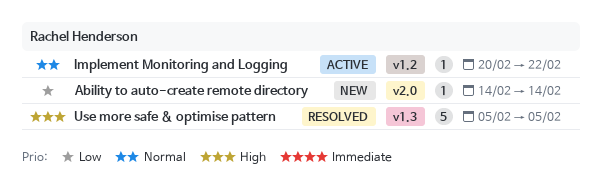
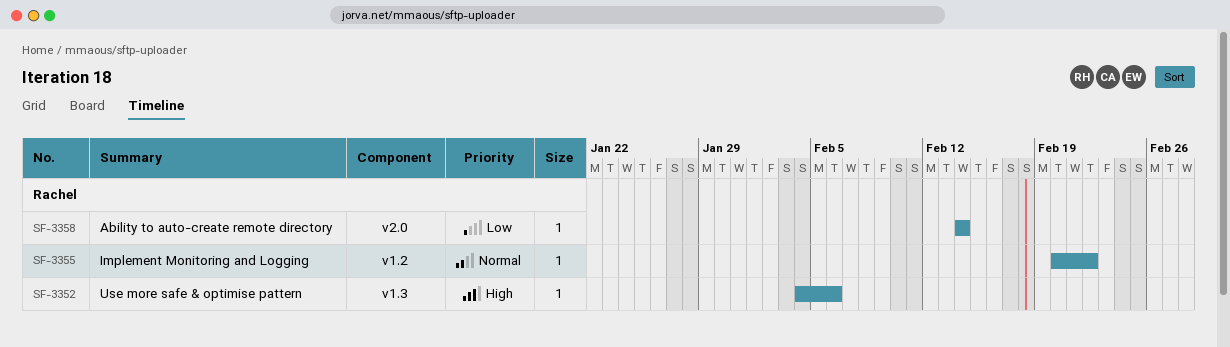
Use more safe & optimise pattern, estimate: 5 -> 1
Use more safe & optimise pattern, start: Feb 5 -> Feb 4
Use more safe & optimise pattern, due: Feb 5 -> Feb 6

